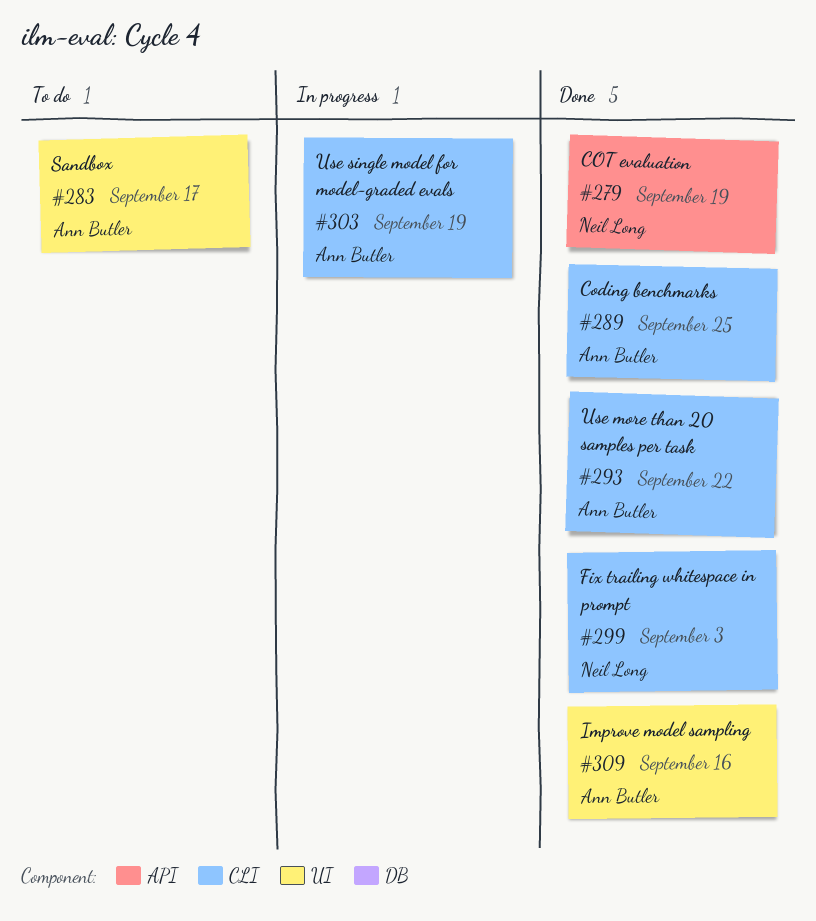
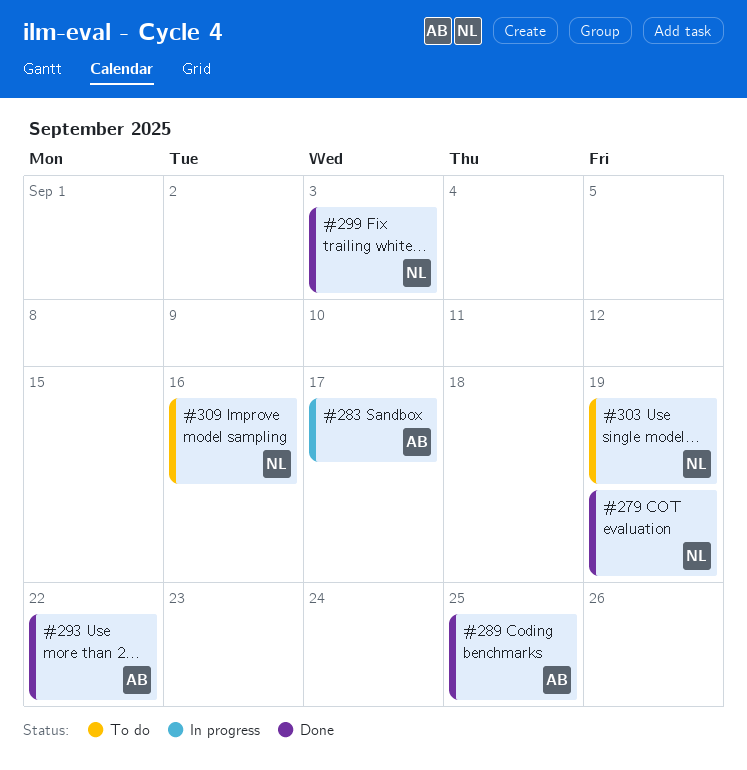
#283, status: To do -> In progress
#303, status: In progress -> To do
#303, owner: Ann Butler -> Neil Long
#309, status: Done -> To do
#309, owner: Ann Butler -> Neil Long

